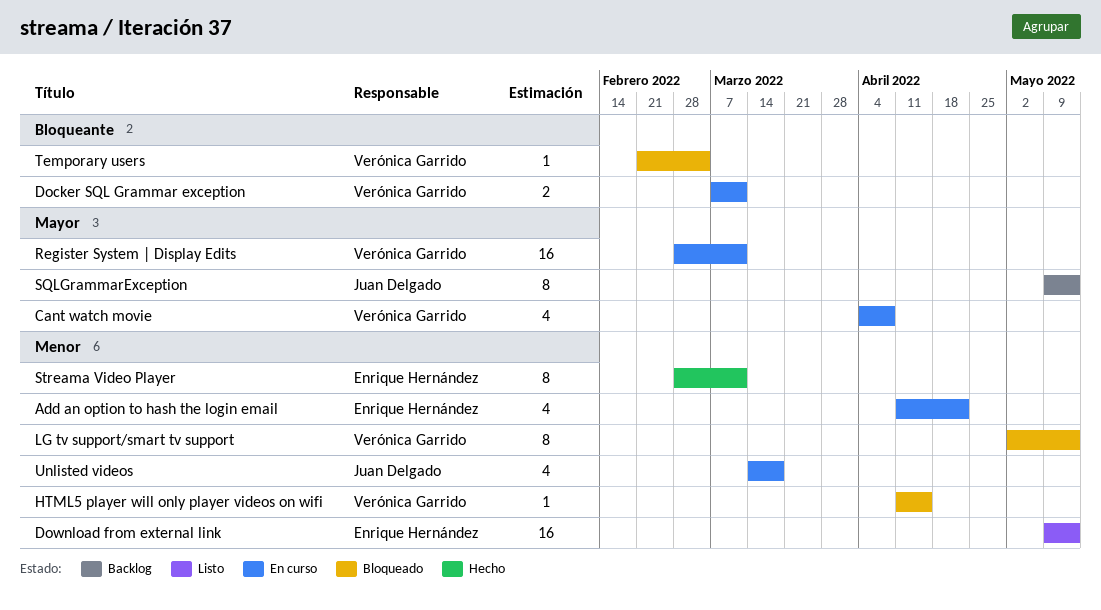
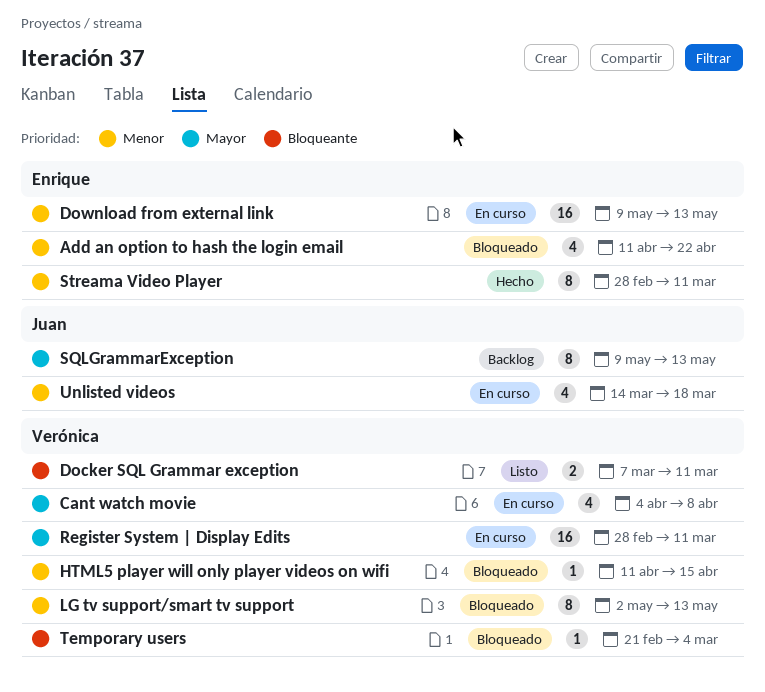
Add an option to hash the login email, status: En curso -> Bloqueado
Docker SQL Grammar exception, status: En curso -> Listo
Download from external link, status: Listo -> En curso

